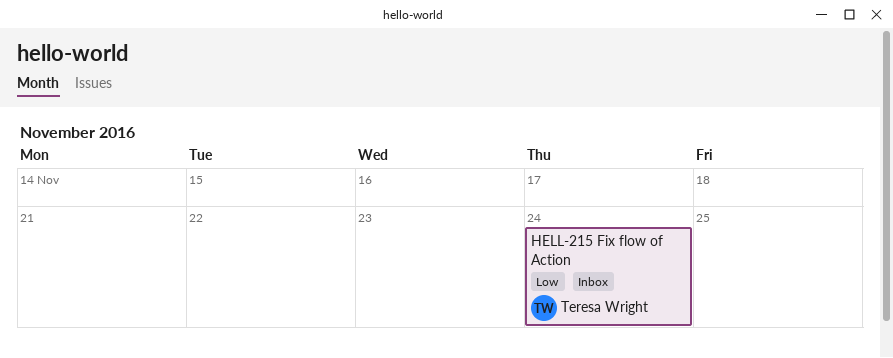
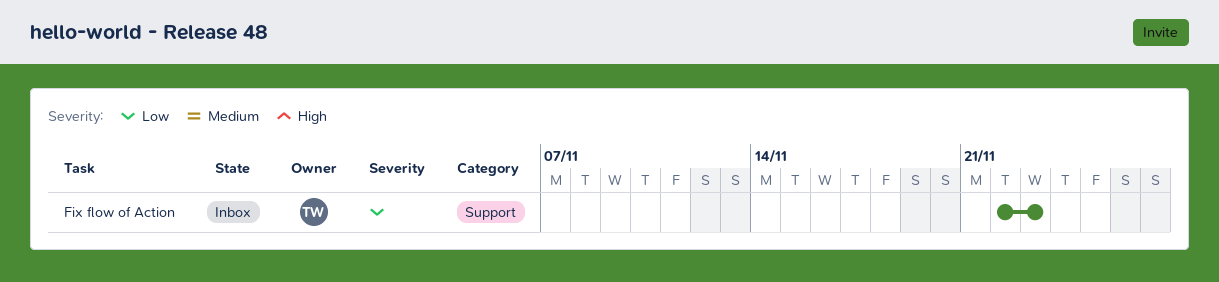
Fix flow of Action, due: Nov 24 -> Nov 23

